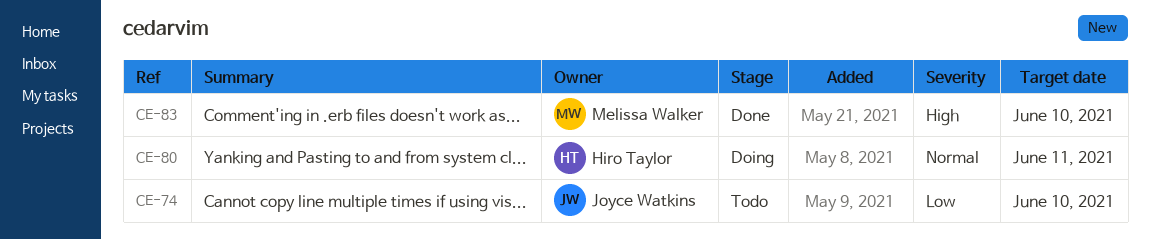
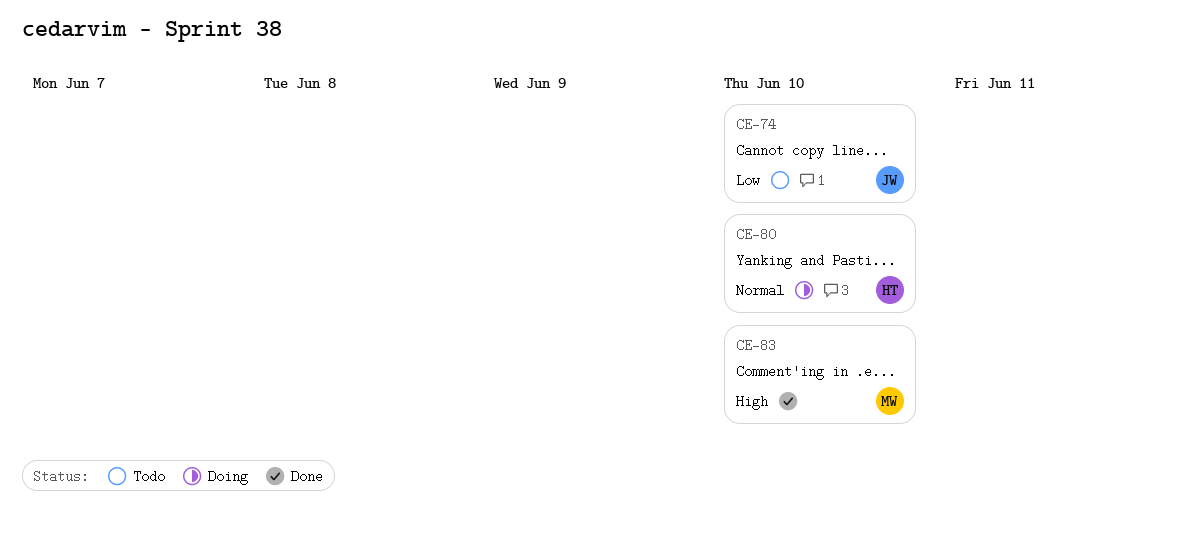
CE-80, due: Jun 11 -> Jun 10

